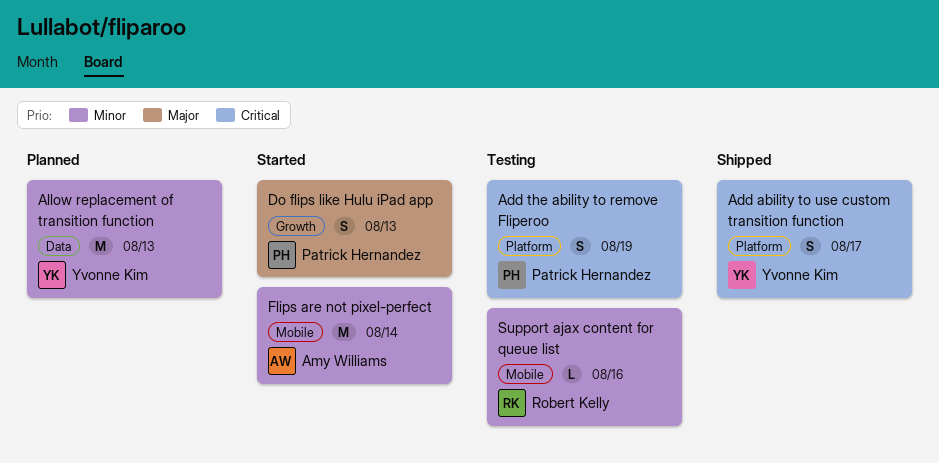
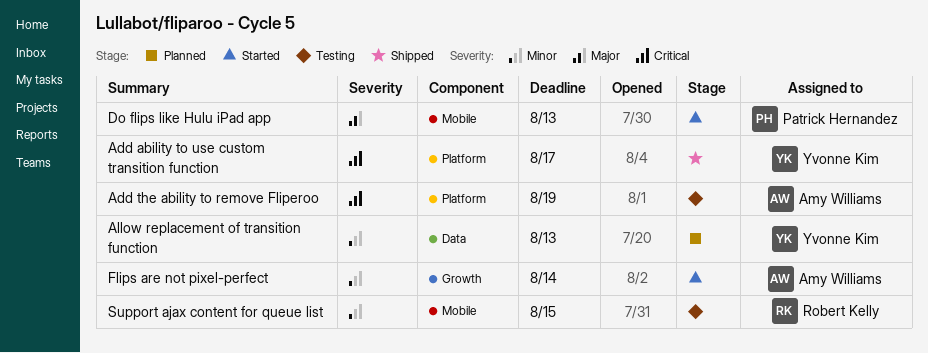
Add the ability to remove Fliperoo, owner: Patrick Hernandez -> Amy Williams
Do flips like Hulu iPad app, label: Growth -> Mobile
Flips are not pixel-perfect, label: Mobile -> Growth
Support ajax content for queue list, due: Aug 16 -> Aug 15

